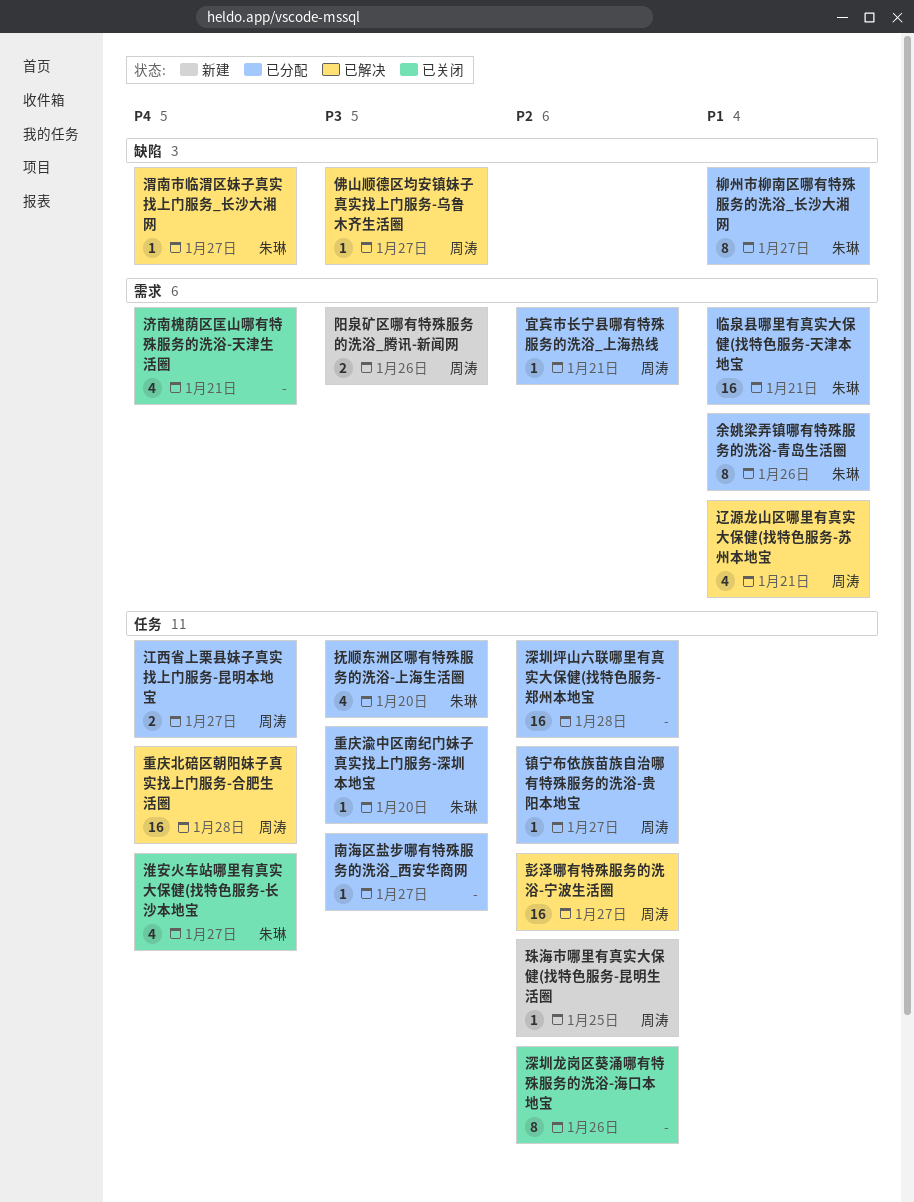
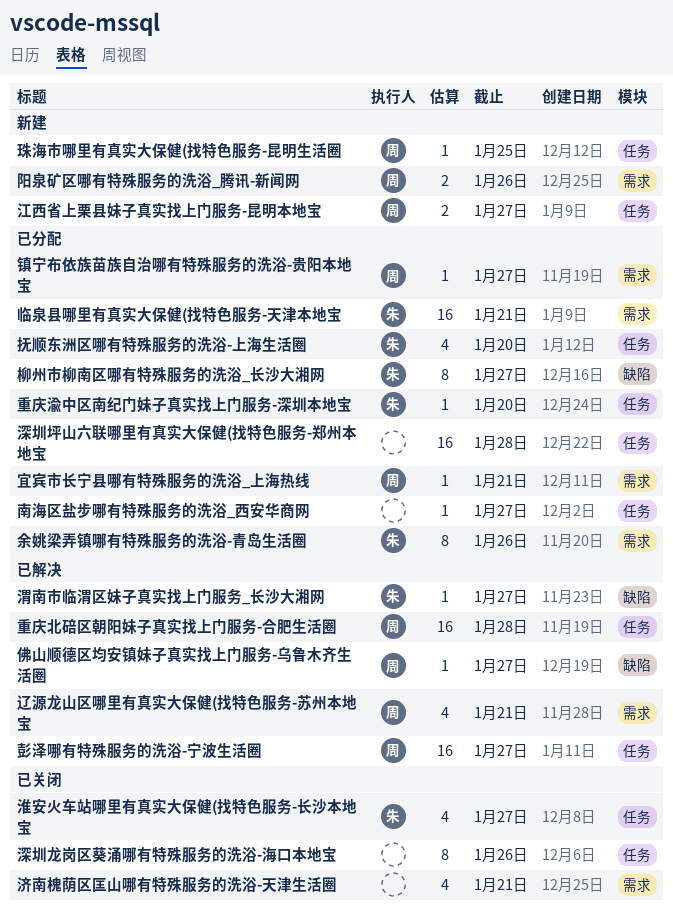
江西省上栗县妹子真实找上门服务-昆明本地宝, status: 已分配 -> 新建
镇宁布依族苗族自治哪有特殊服务的洗浴-贵阳本地宝, label: 任务 -> 需求

